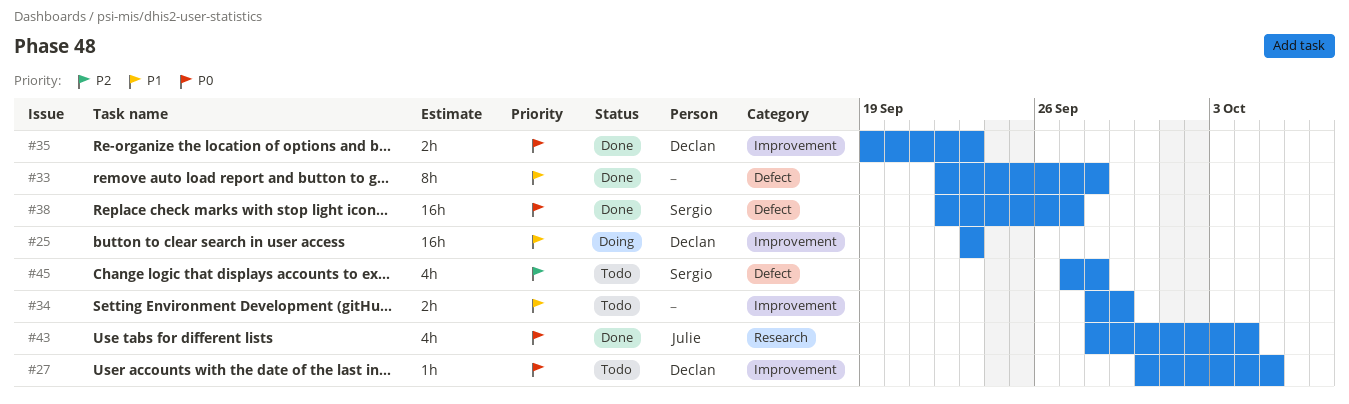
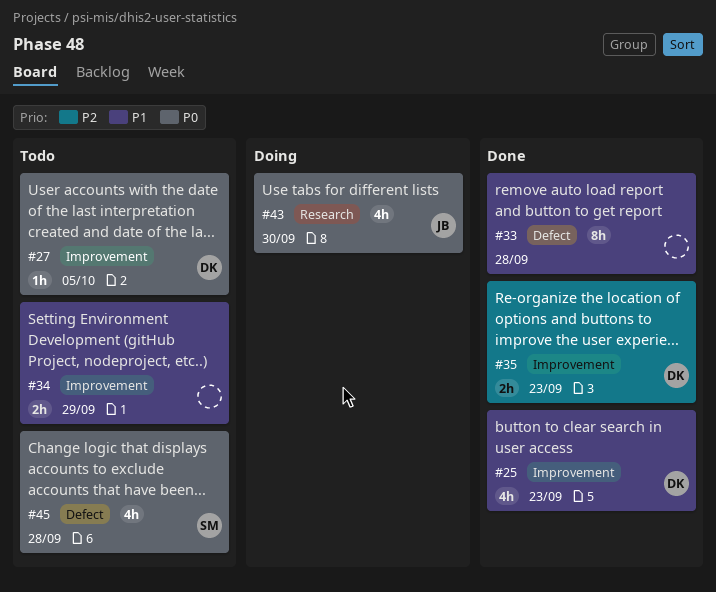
#25, status: Doing -> Done
#25, estimate: 16h -> 4h
#35, priority: P0 -> P2
#38: present -> none
#43, status: Done -> Doing
#43, due: Oct 4 -> Sep 30
#45, priority: P2 -> P0

